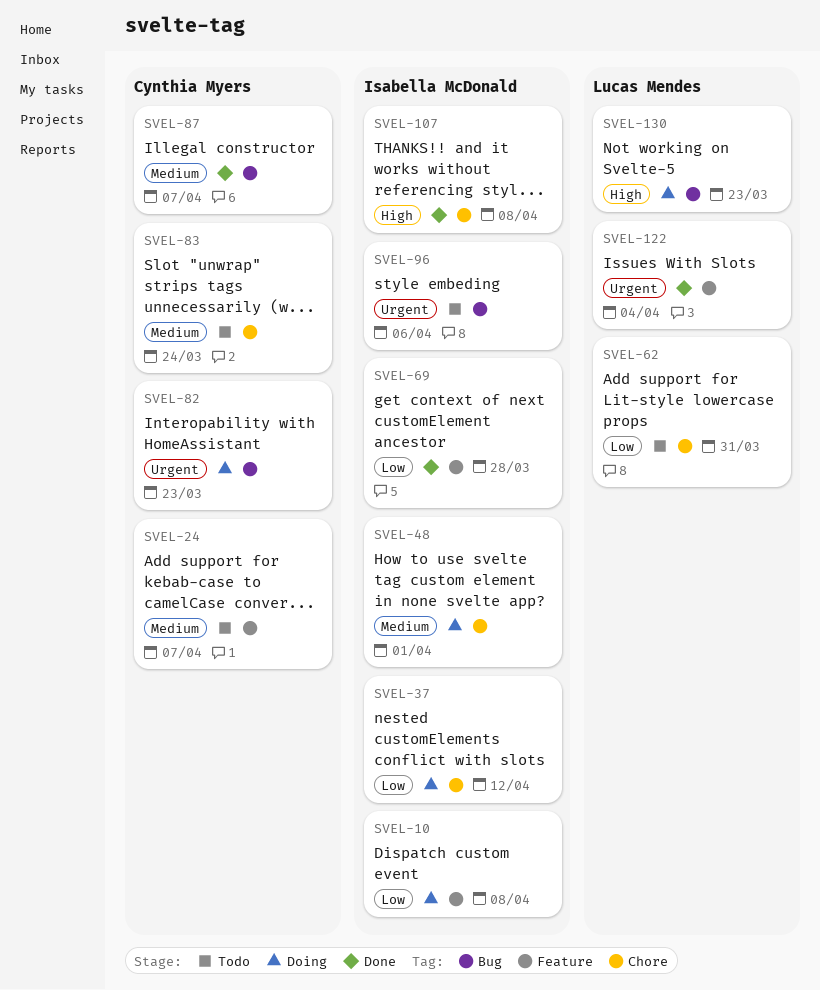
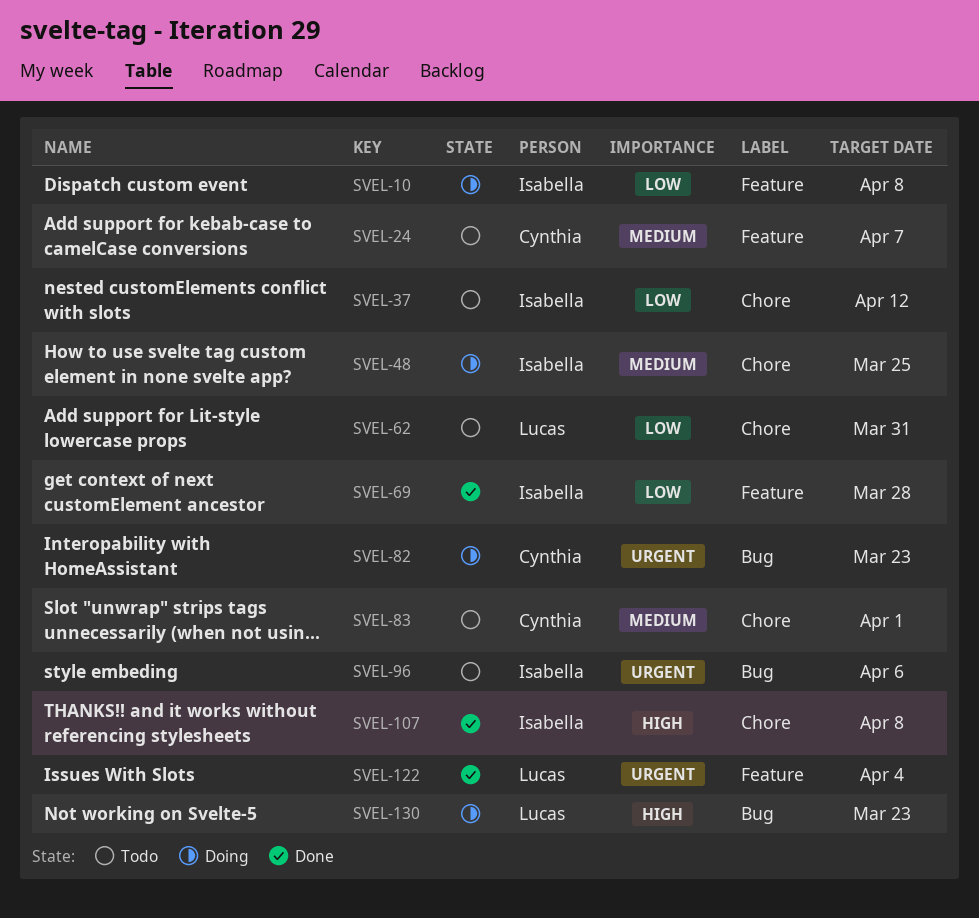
SVEL-37, status: Doing -> Todo
SVEL-48, due: Apr 1 -> Mar 25
SVEL-83, due: Mar 24 -> Apr 1
SVEL-87: present -> none

